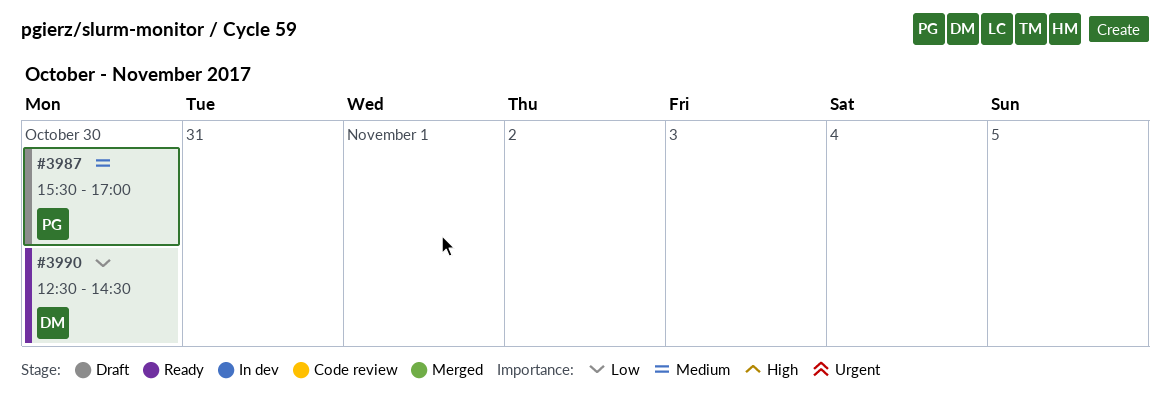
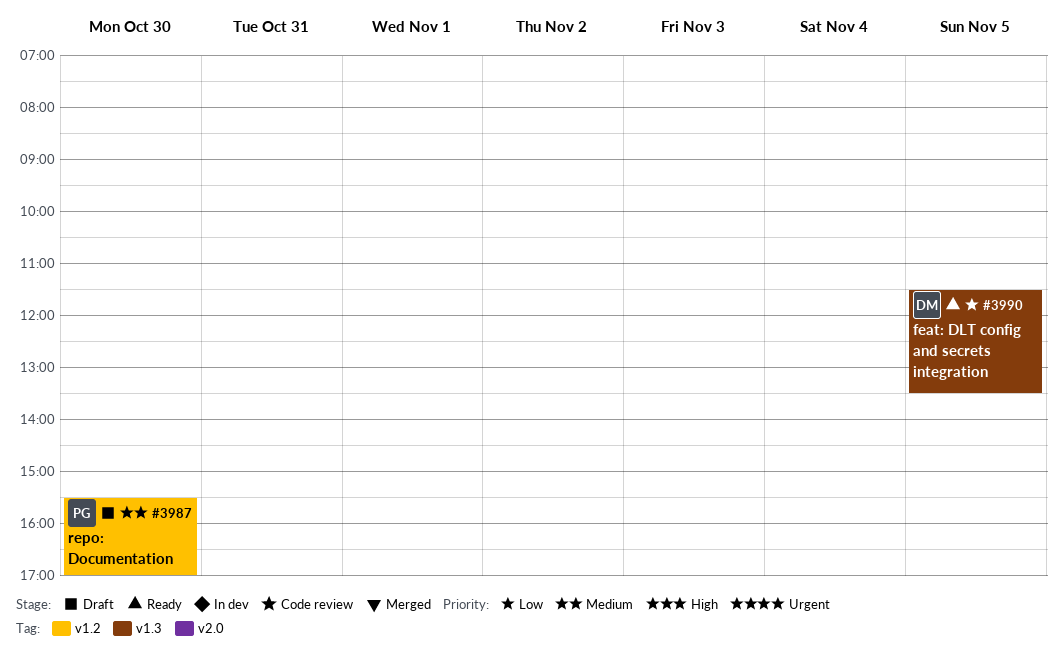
#3990, day: Oct 30 -> Nov 5
#3990, begins: 12:30 -> 11:30
#3990, ends: 14:30 -> 13:30

